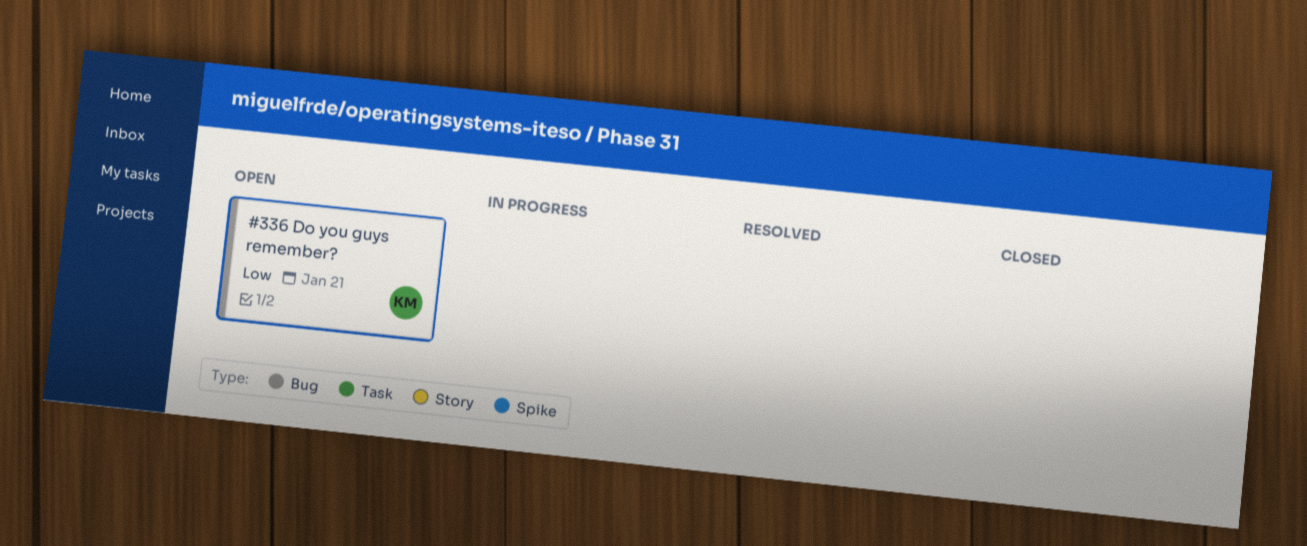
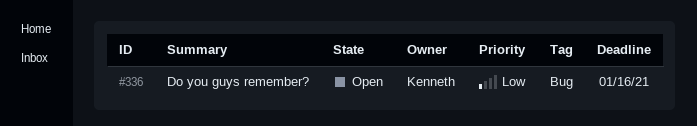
#336, due: Jan 21 -> Jan 16

